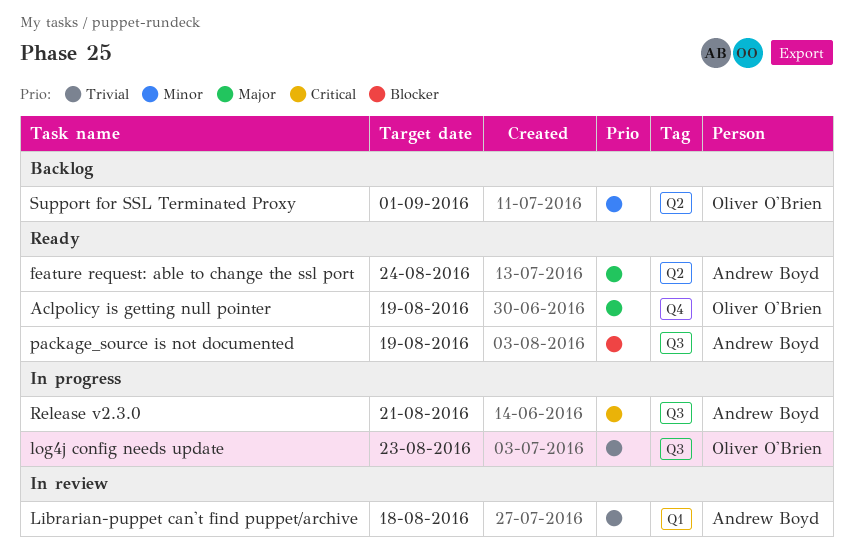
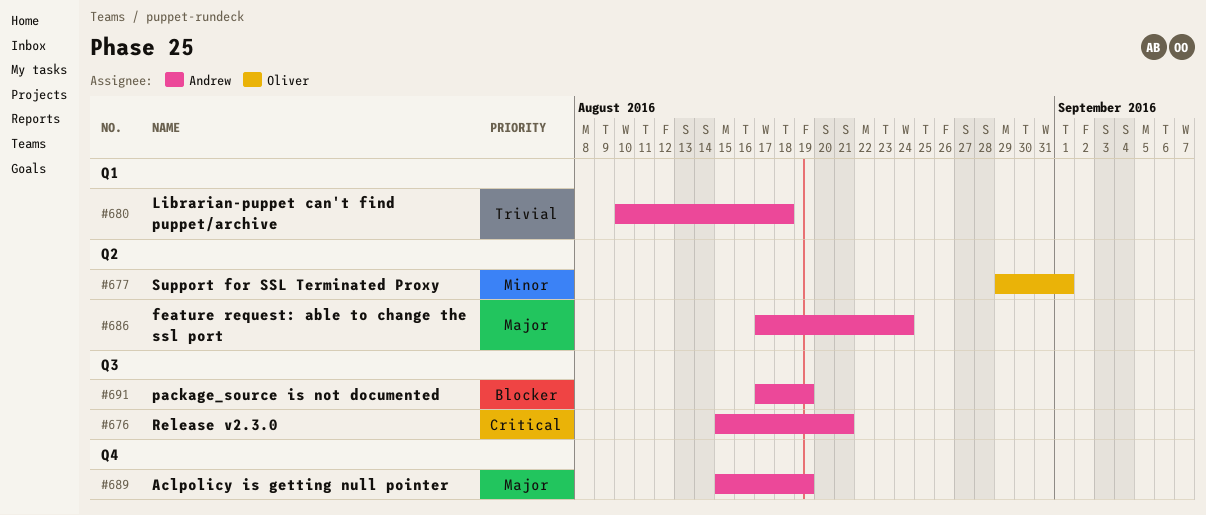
Aclpolicy is getting null pointer, owner: Oliver O'Brien -> Andrew Boyd
log4j config needs update: present -> none

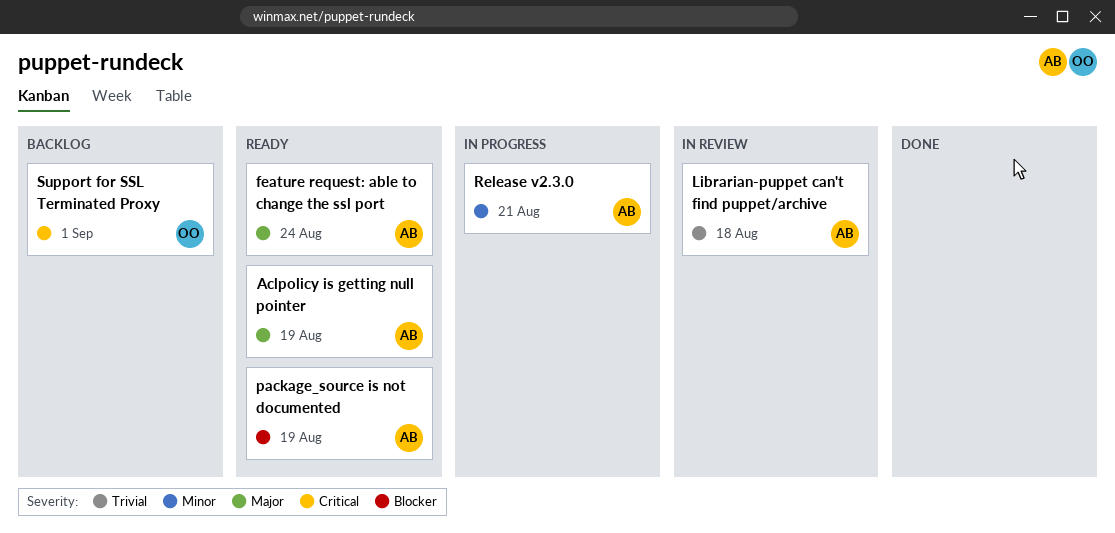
Release v2.3.0, priority: Critical -> Minor
Support for SSL Terminated Proxy, priority: Minor -> Critical

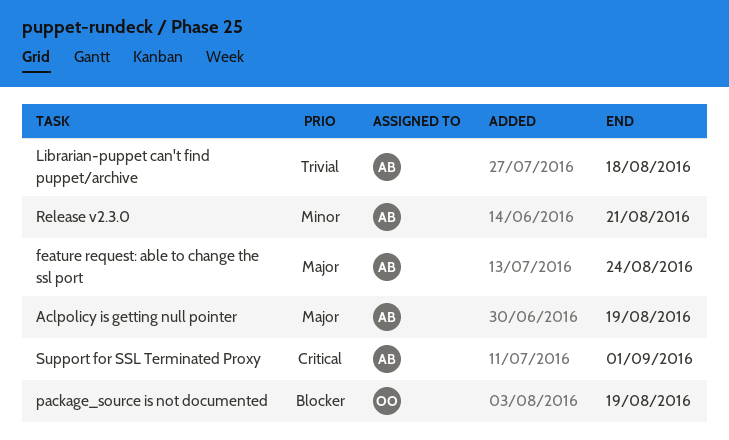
package_source is not documented, owner: AB -> OO
Support for SSL Terminated Proxy, owner: OO -> AB

